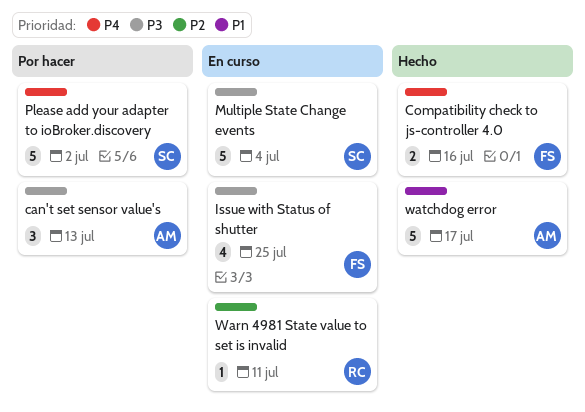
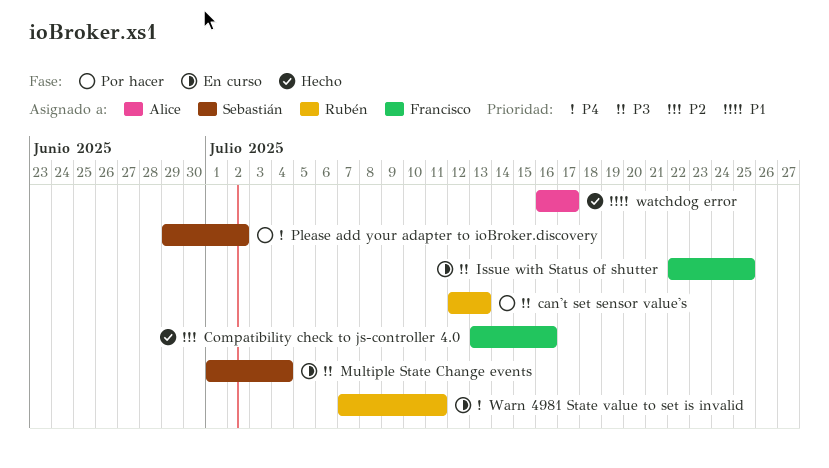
can't set sensor value's, owner: Alice -> Rubén
Compatibility check to js-controller 4.0, priority: P4 -> P2
Warn 4981 State value to set is invalid, priority: P2 -> P4

